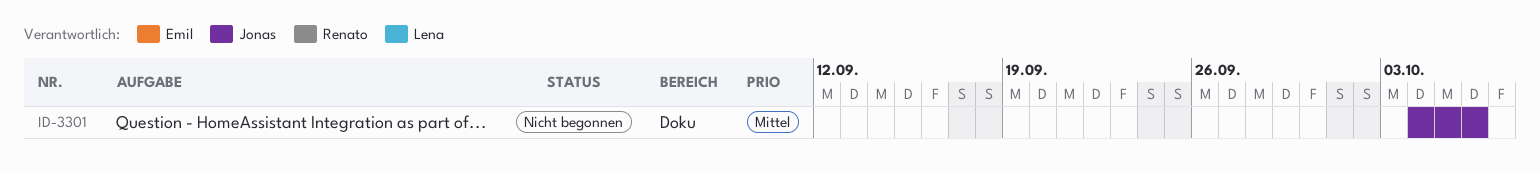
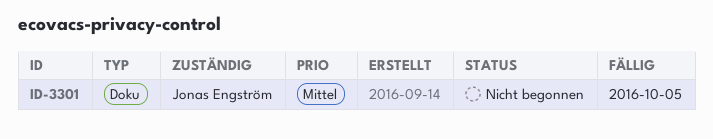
ID-3301, due: Oct 6 -> Oct 5

